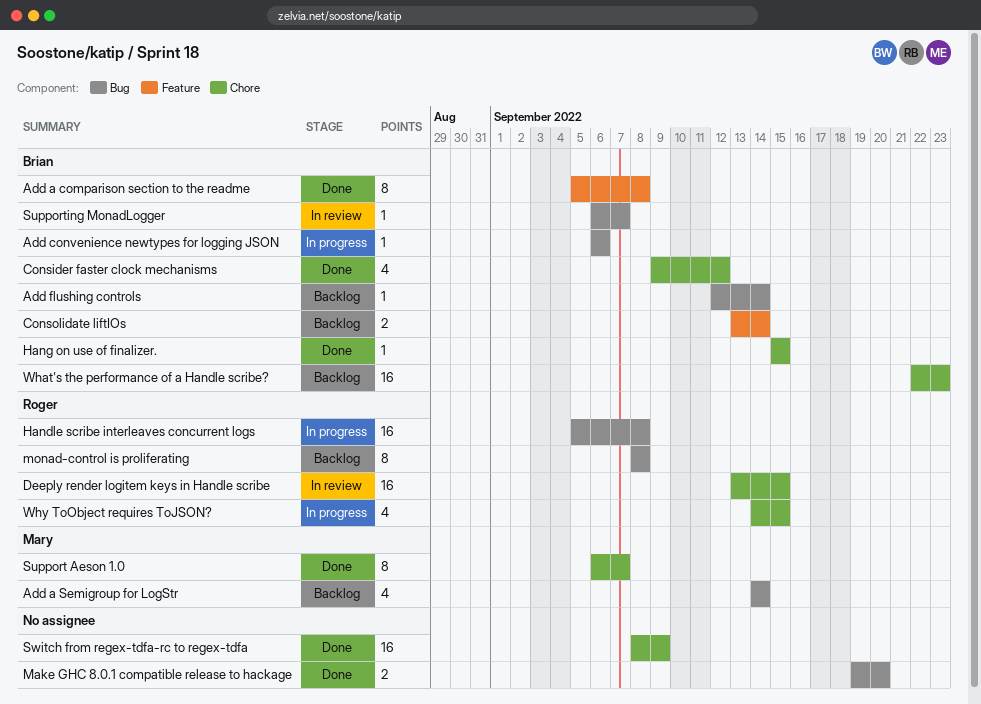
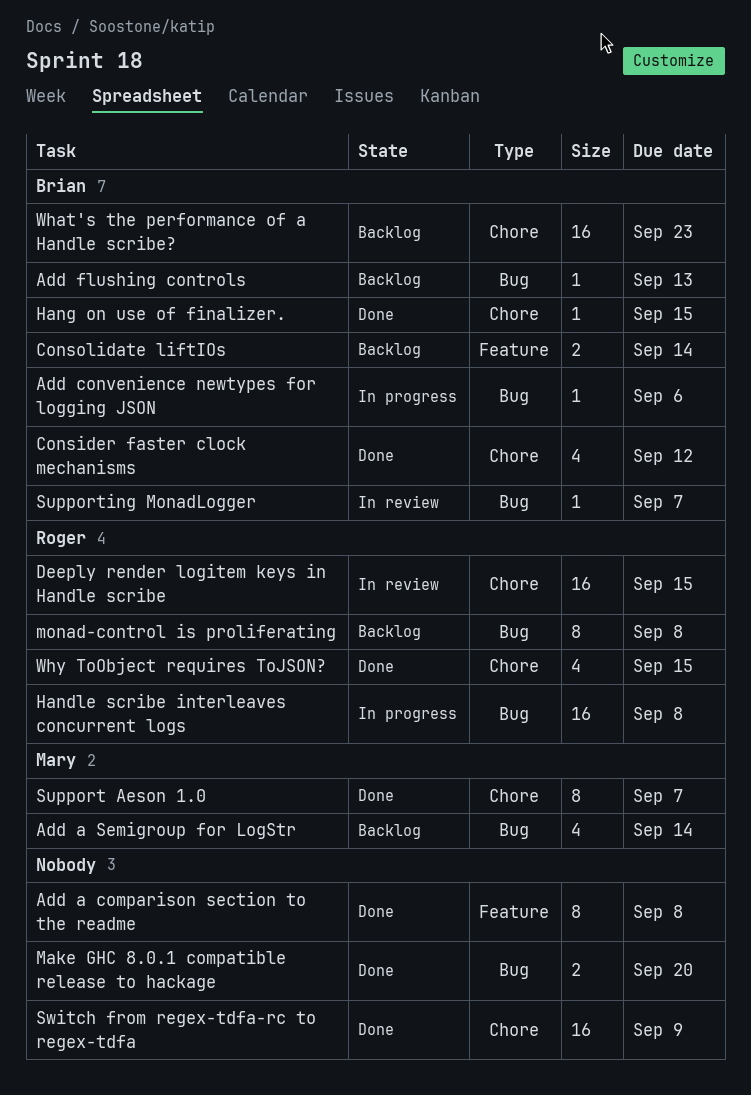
Add a comparison section to the readme, owner: Brian -> none
Add flushing controls, due: Sep 14 -> Sep 13
Why ToObject requires ToJSON?, status: In progress -> Done

